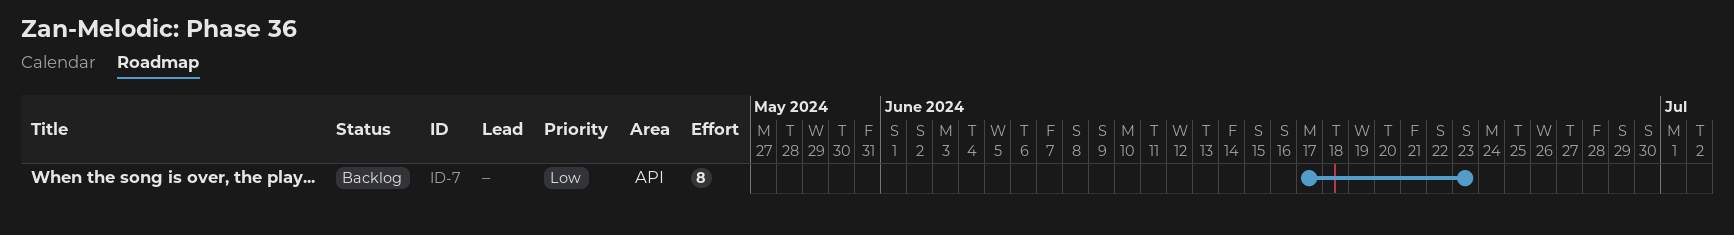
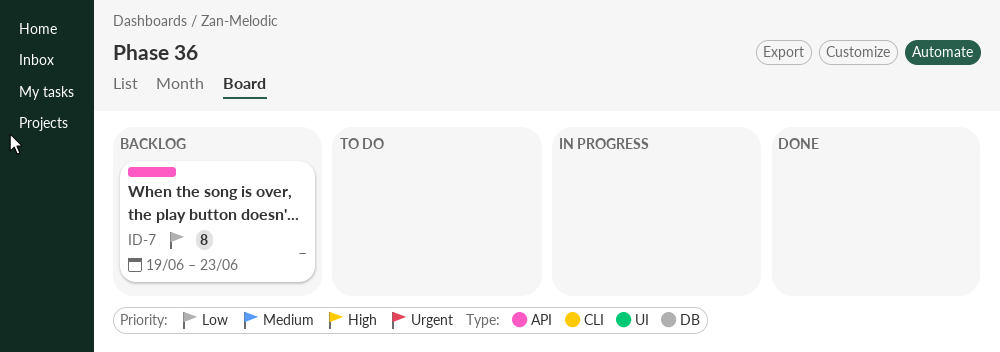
ID-7, start: Jun 17 -> Jun 19

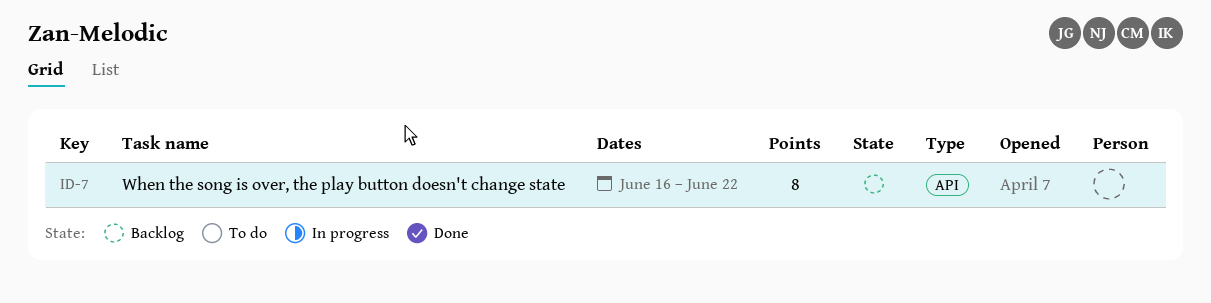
ID-7, start: Jun 19 -> Jun 16
ID-7, due: Jun 23 -> Jun 22

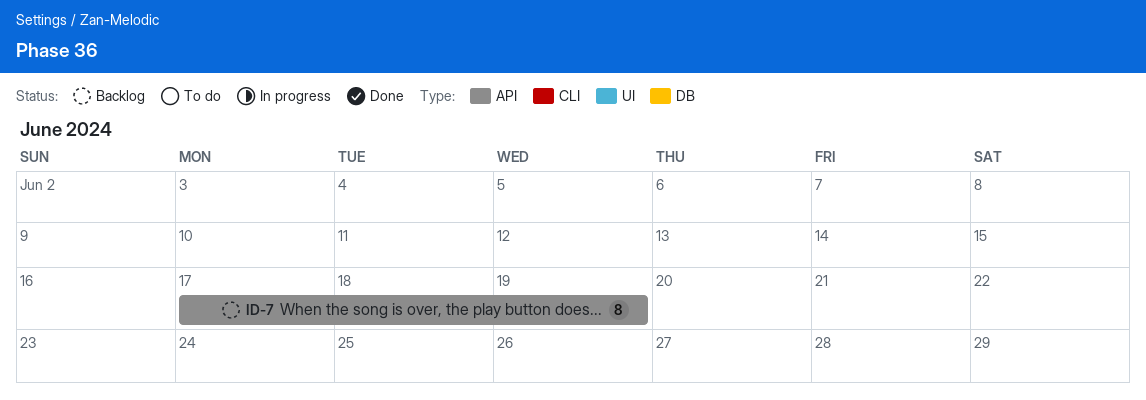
ID-7, start: Jun 16 -> Jun 17
ID-7, due: Jun 22 -> Jun 19

